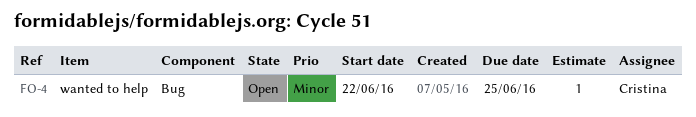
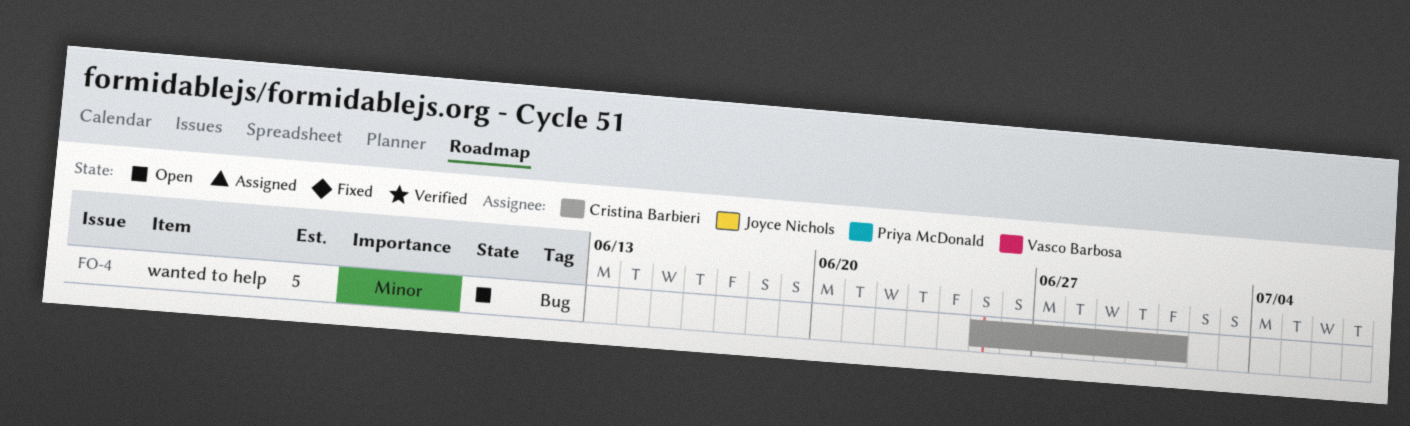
FO-4, estimate: 1 -> 5
FO-4, start: Jun 22 -> Jun 25
FO-4, due: Jun 25 -> Jul 1

